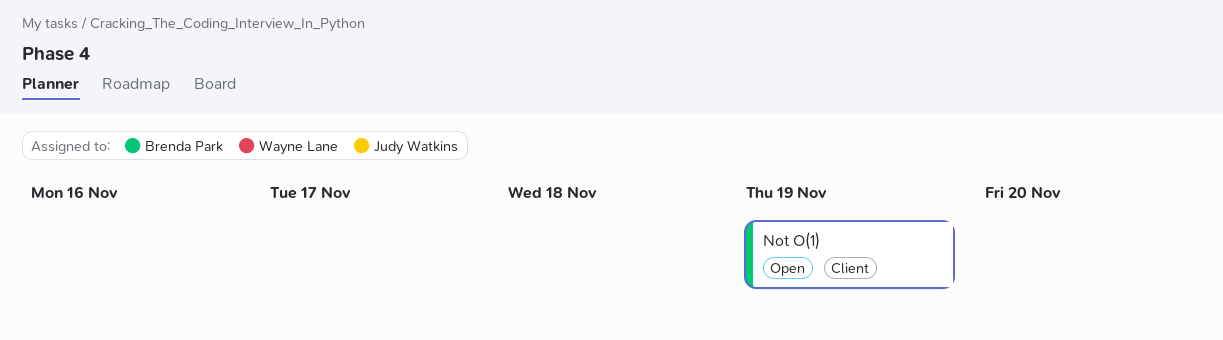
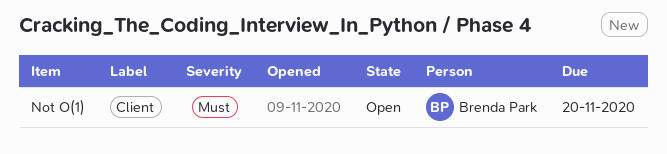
Not O(1), due: Nov 19 -> Nov 20

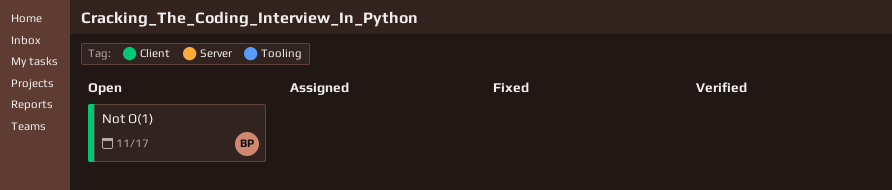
Not O(1), due: Nov 20 -> Nov 17

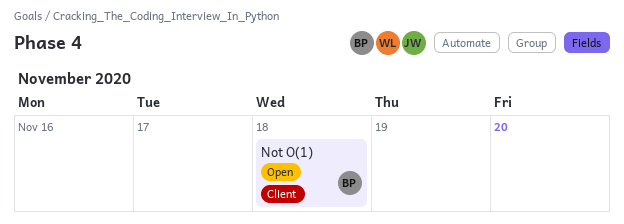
Not O(1), due: Nov 17 -> Nov 18

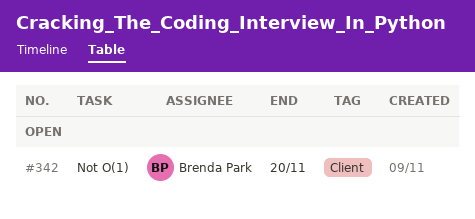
Not O(1), due: Nov 18 -> Nov 20

